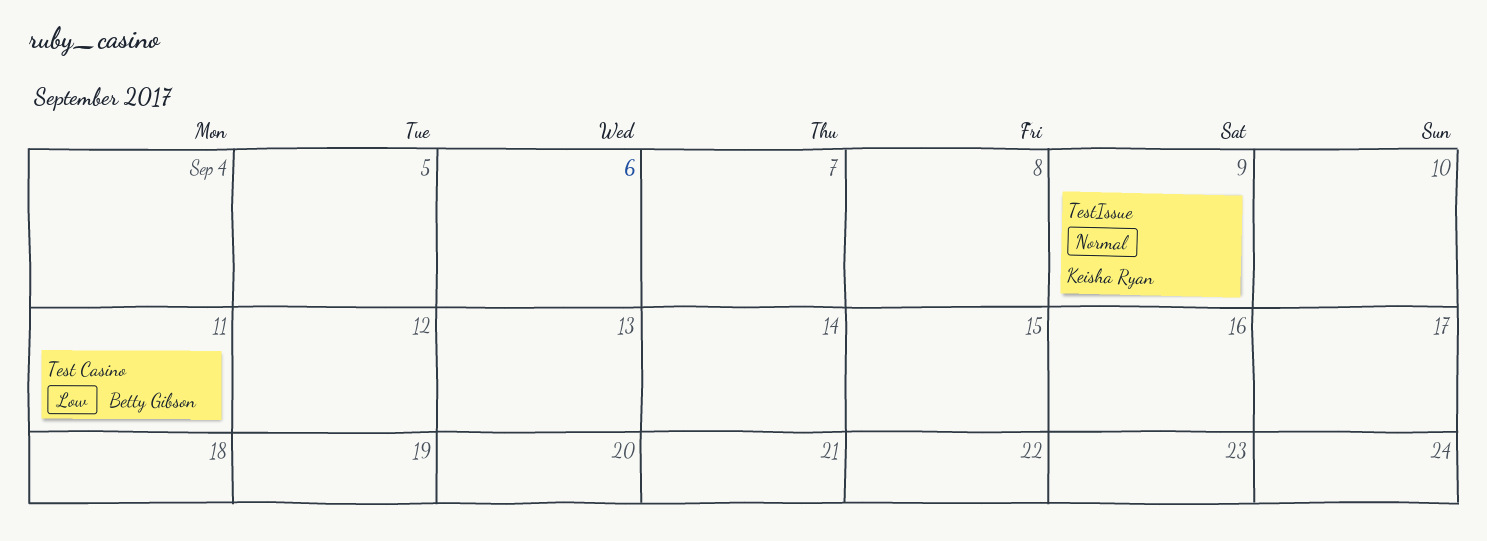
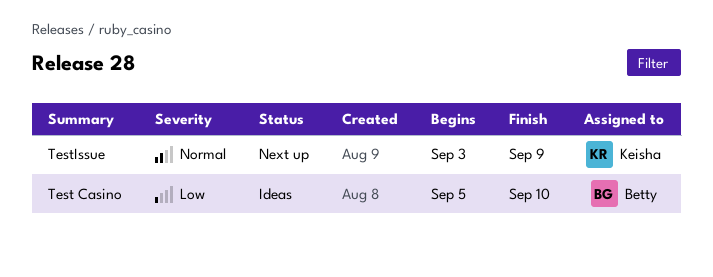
Test Casino, due: Sep 11 -> Sep 10

